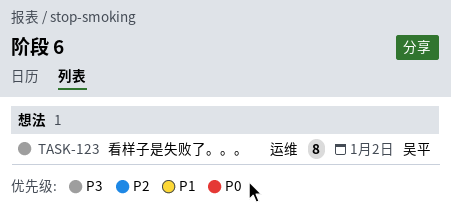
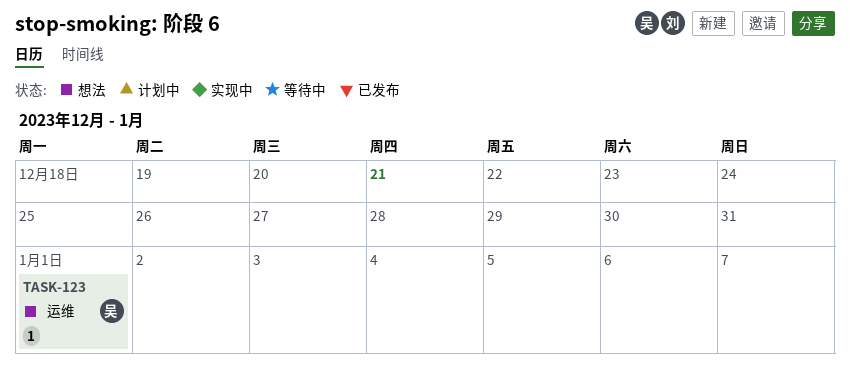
TASK-123, estimate: 8 -> 1
TASK-123, due: Jan 2 -> Jan 1

